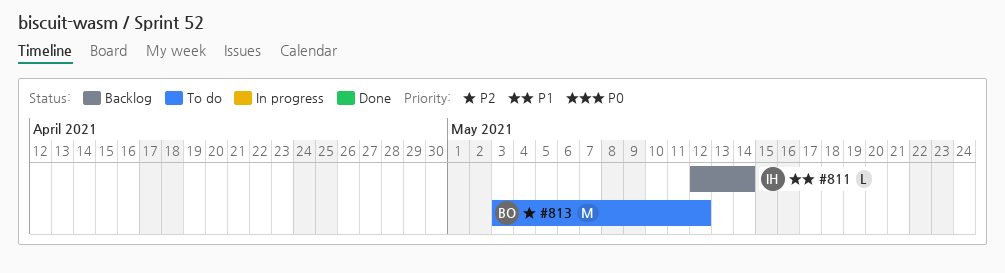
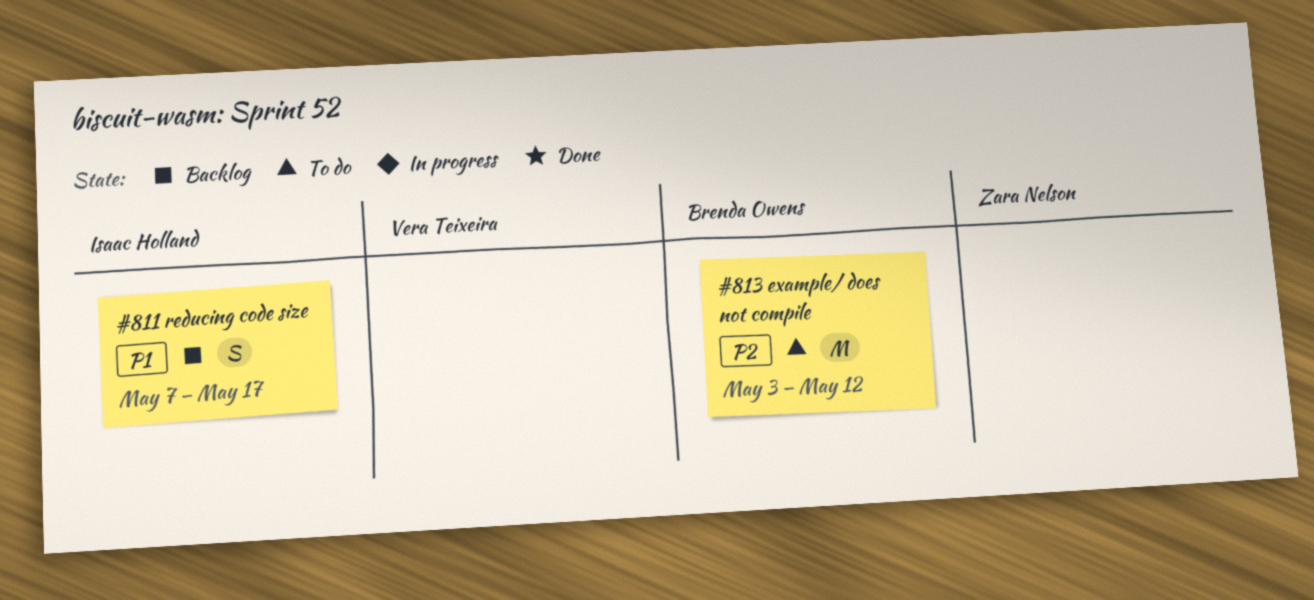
#811, estimate: L -> S
#811, start: May 12 -> May 7
#811, due: May 14 -> May 17

